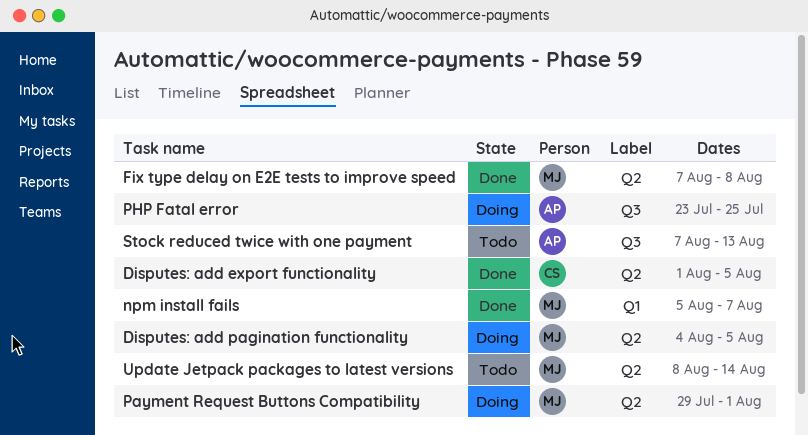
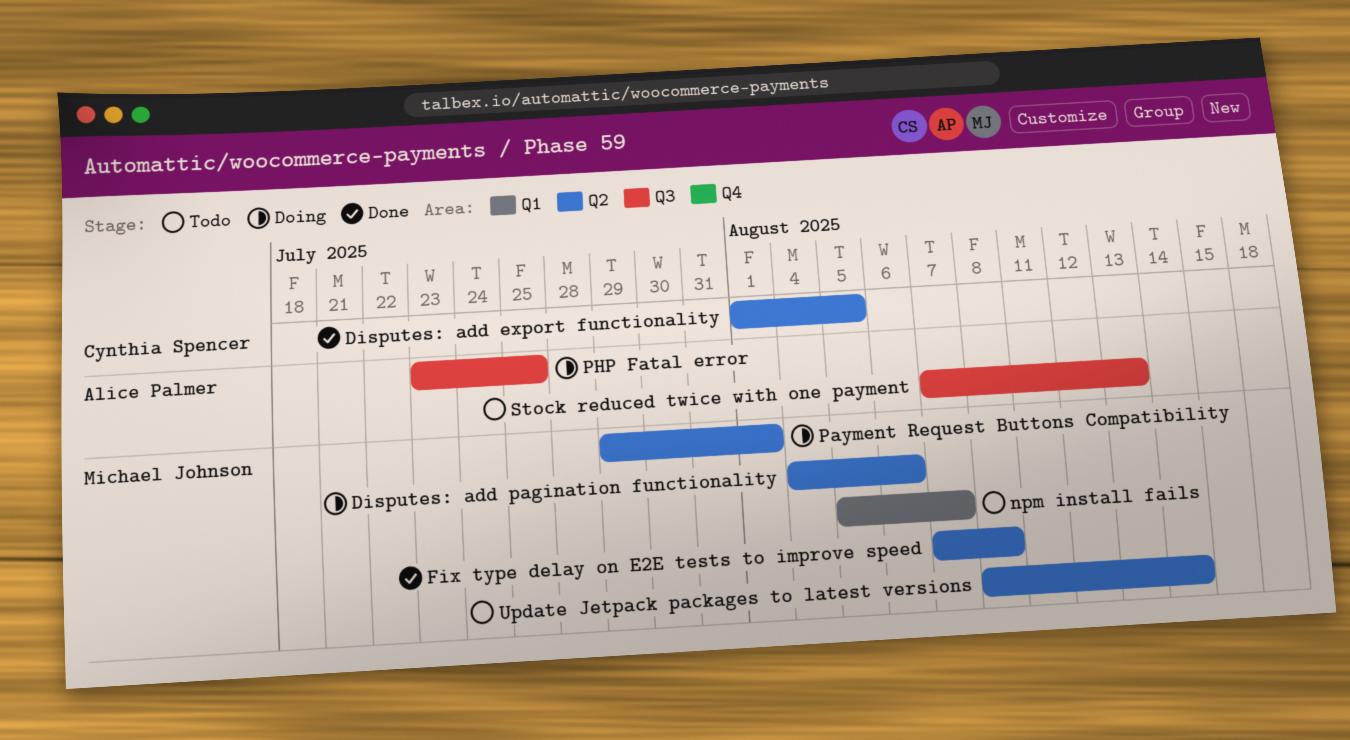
Disputes: add pagination functionality, due: Aug 5 -> Aug 6
npm install fails, status: Done -> Todo

